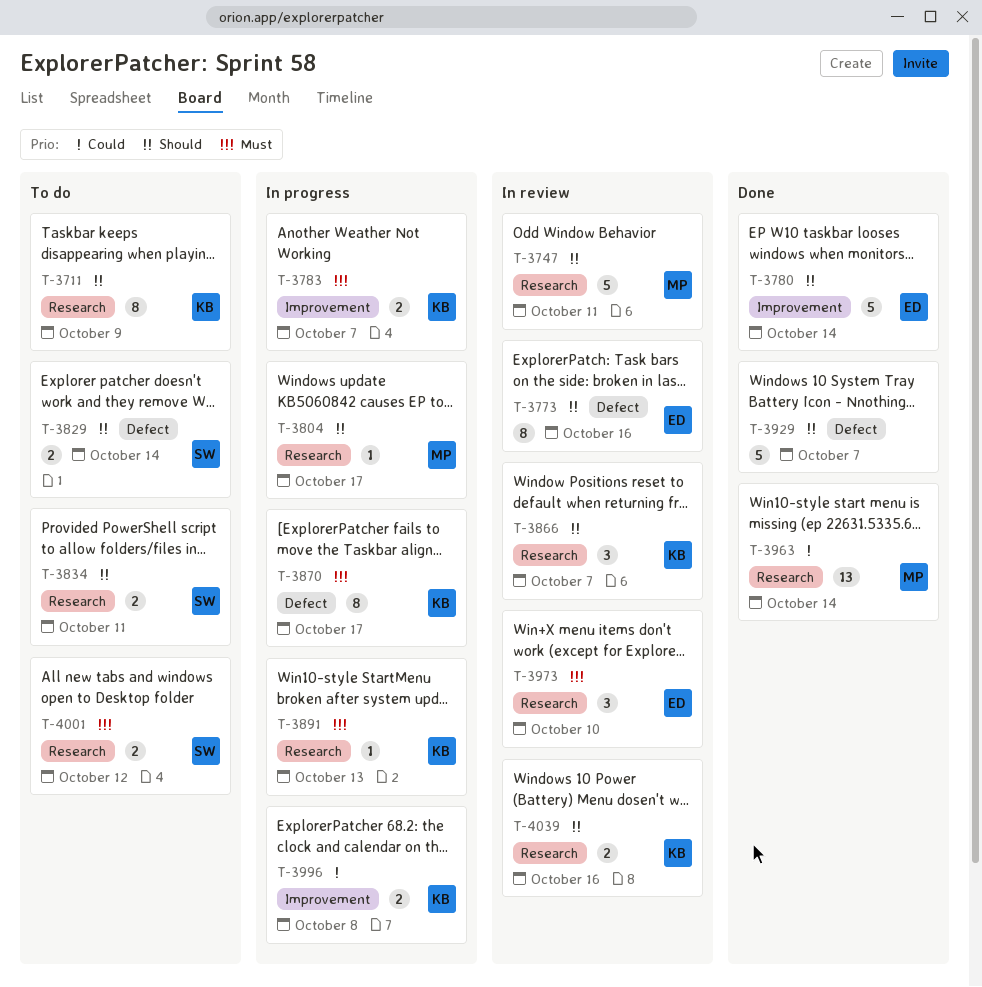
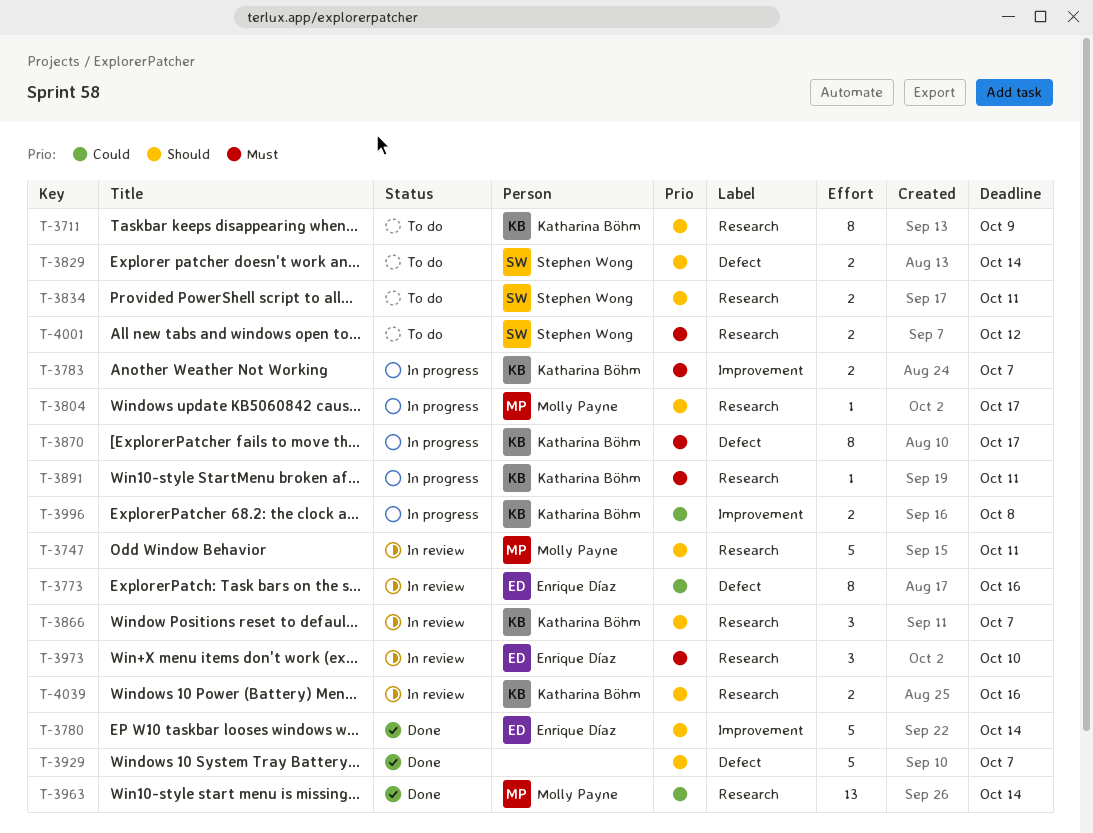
T-3773, priority: Should -> Could
T-3891, due: Oct 13 -> Oct 11

